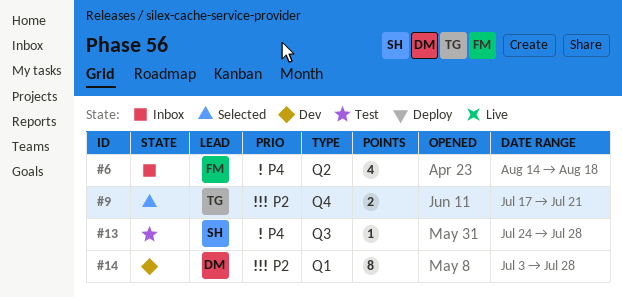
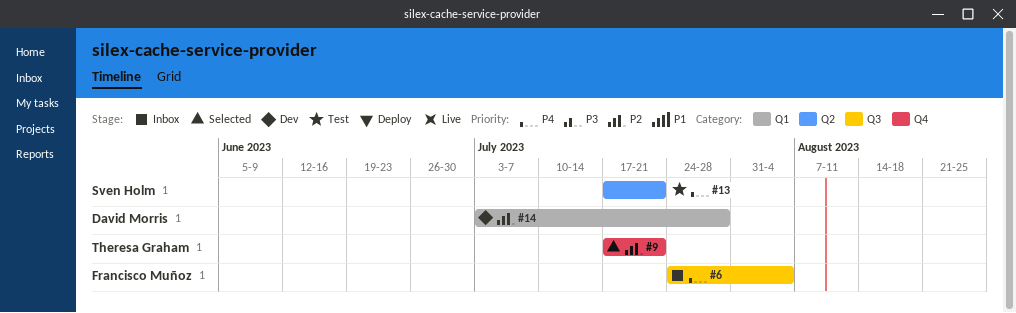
#6, label: Q2 -> Q3
#6, start: Aug 14 -> Jul 24
#6, due: Aug 18 -> Aug 4
#13, label: Q3 -> Q2
#13, start: Jul 24 -> Jul 17
#13, due: Jul 28 -> Jul 21

